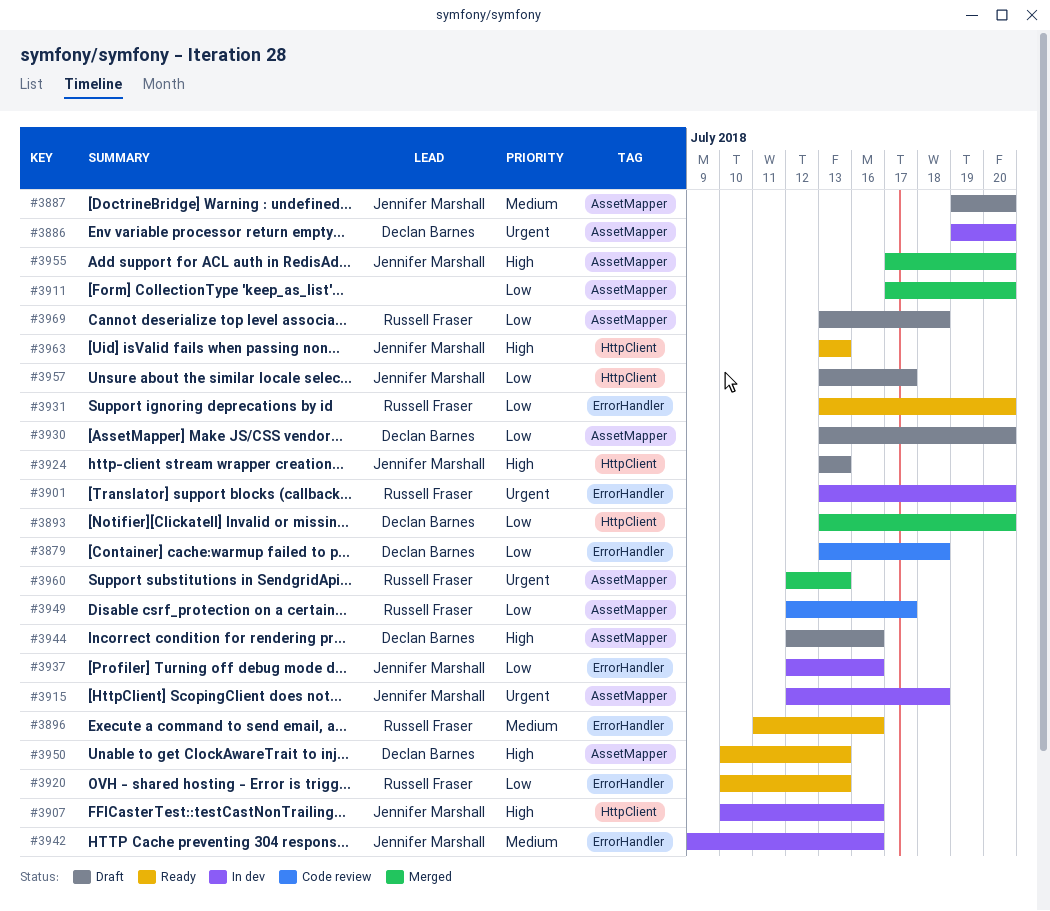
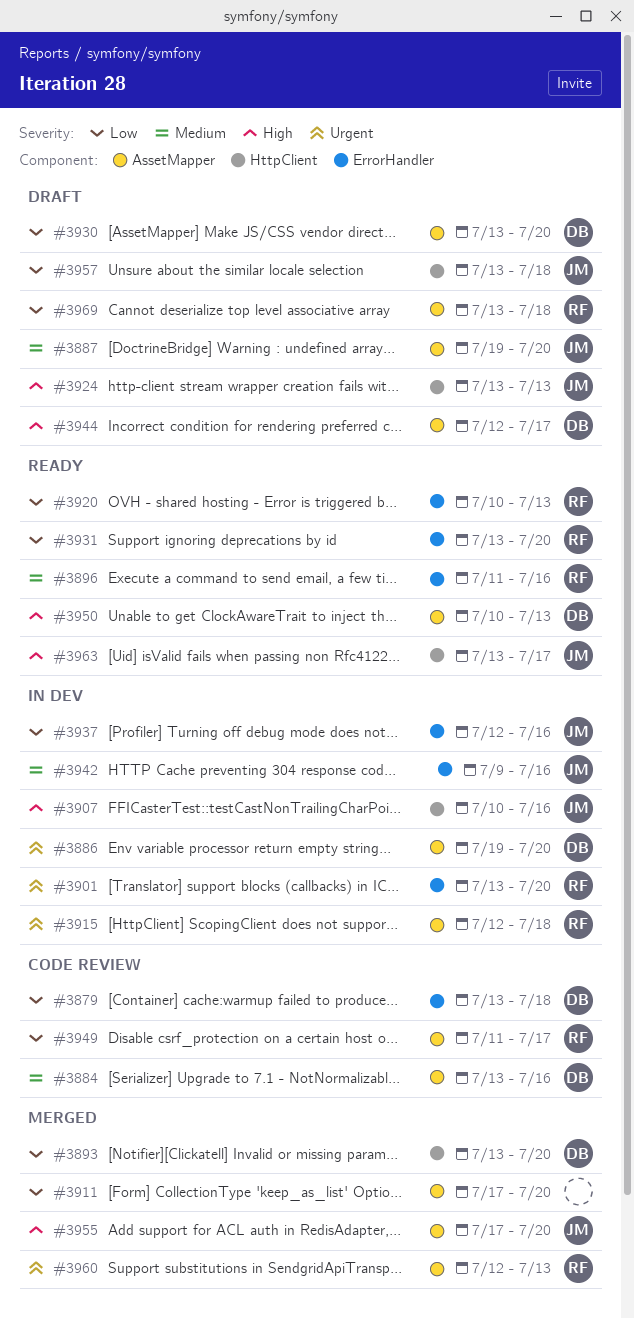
#3884: none -> present
#3915, owner: Jennifer Marshall -> Russell Fraser
#3944, due: Jul 16 -> Jul 17
#3949, start: Jul 12 -> Jul 11
#3957, due: Jul 17 -> Jul 18
#3963, due: Jul 13 -> Jul 17

